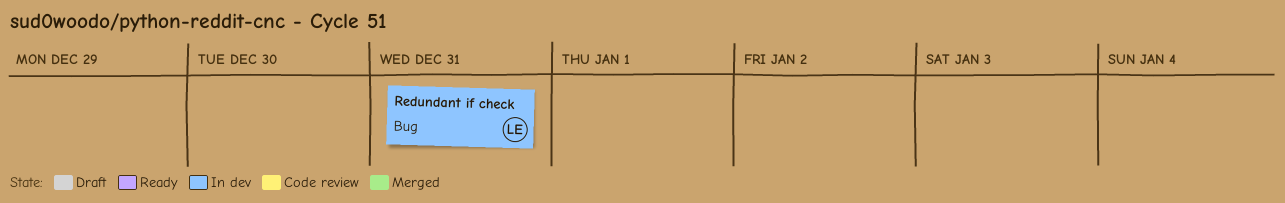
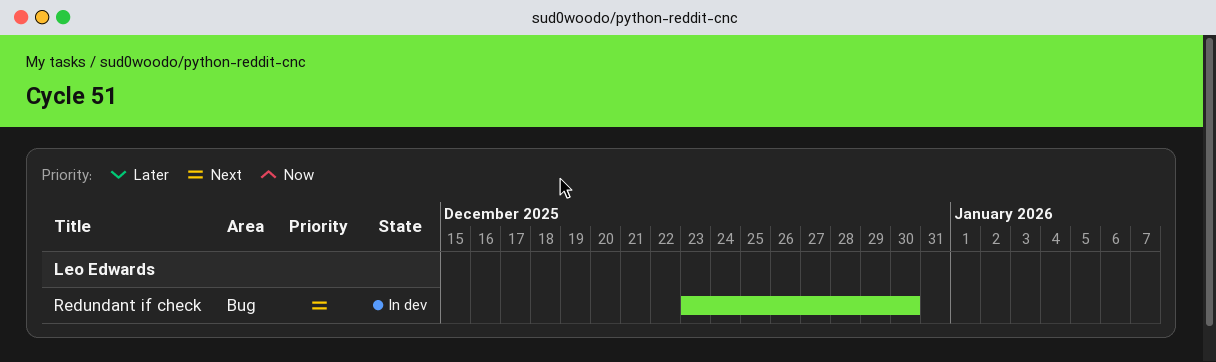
Redundant if check, due: Dec 31 -> Dec 30

